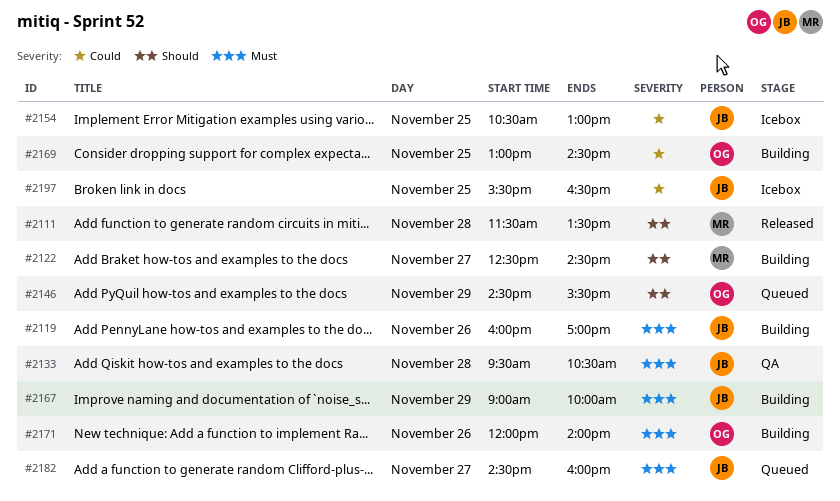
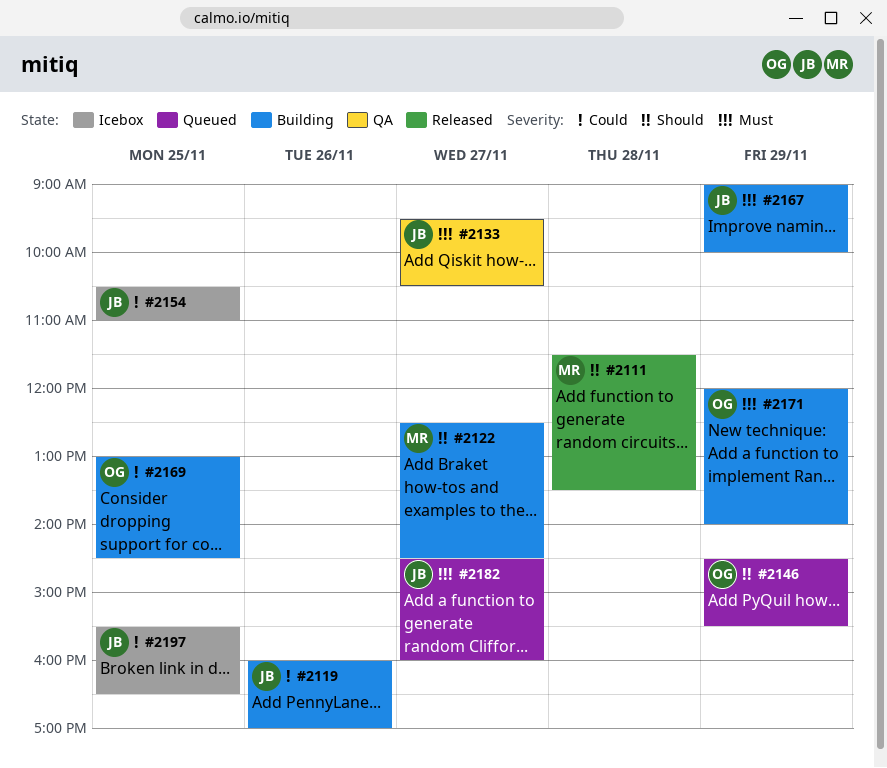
#2119, priority: Must -> Could
#2133, day: Nov 28 -> Nov 27
#2154, ends: 13:00 -> 11:00
#2171, day: Nov 26 -> Nov 29

